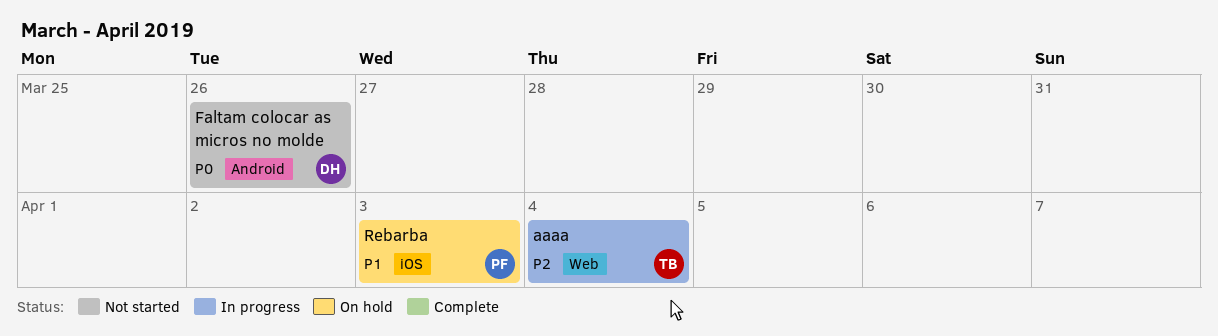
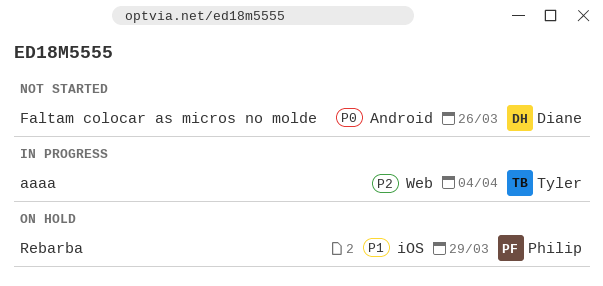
Rebarba, due: Apr 3 -> Mar 29

